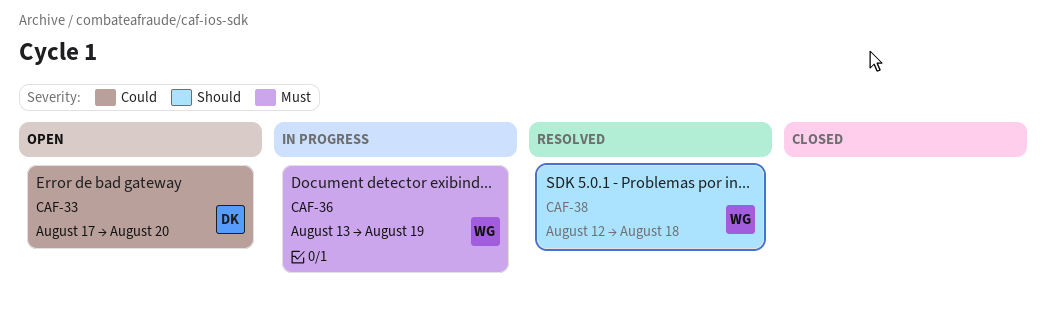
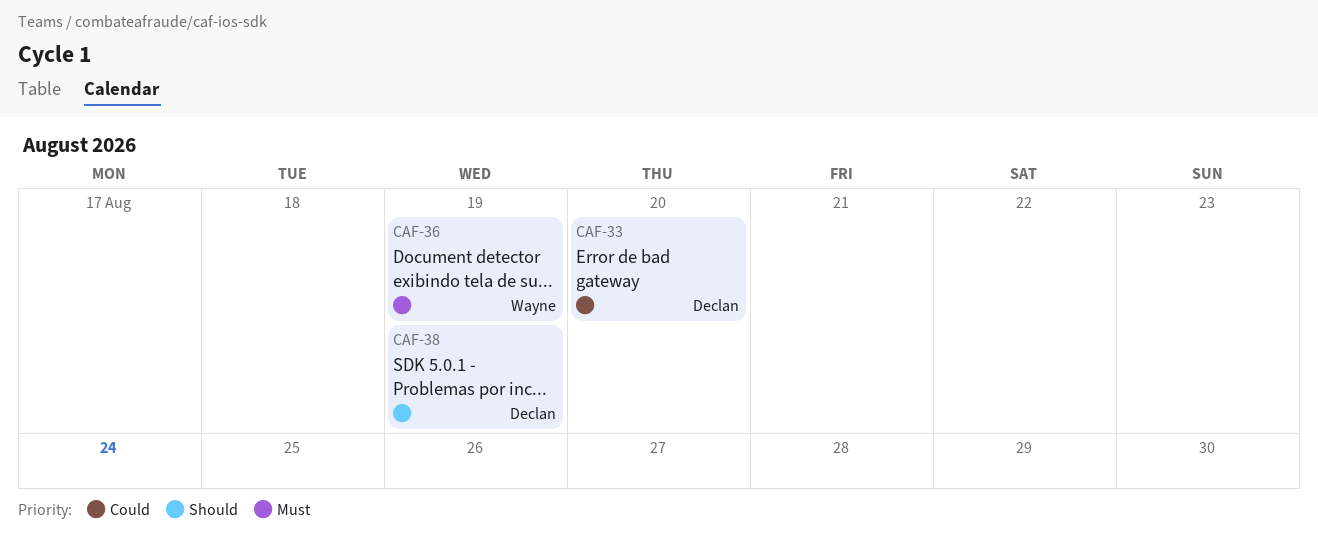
CAF-38, owner: Wayne -> Declan
CAF-38, due: Aug 18 -> Aug 19

